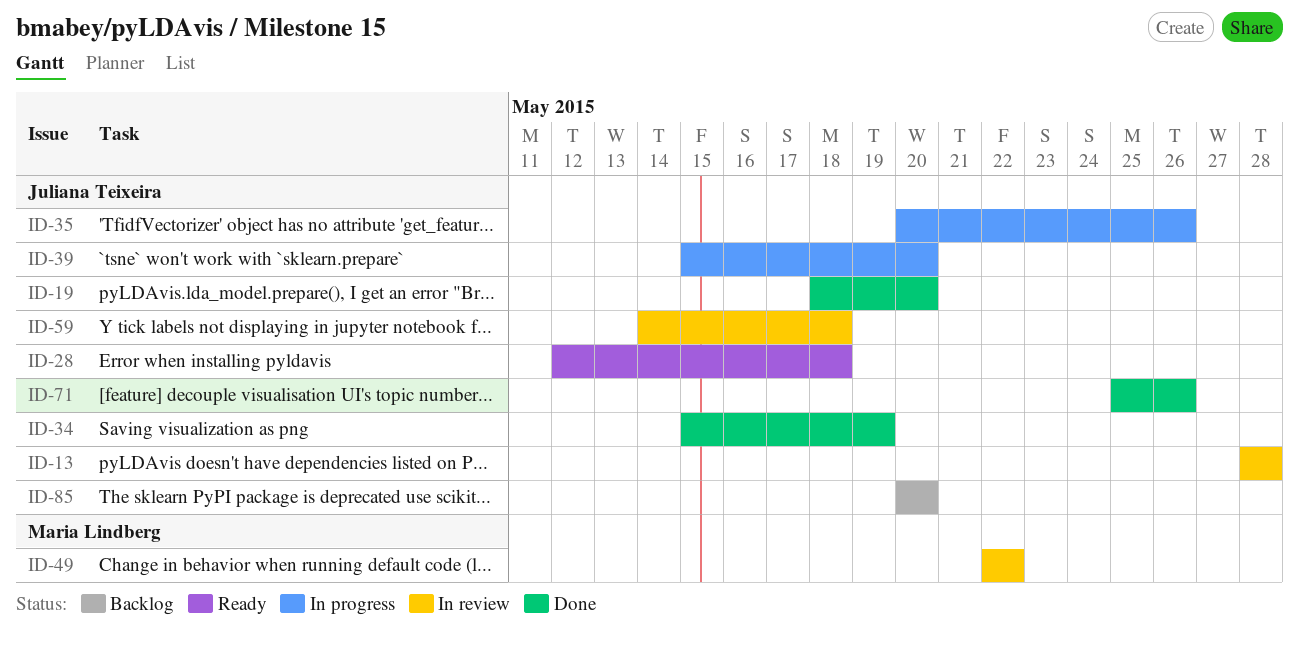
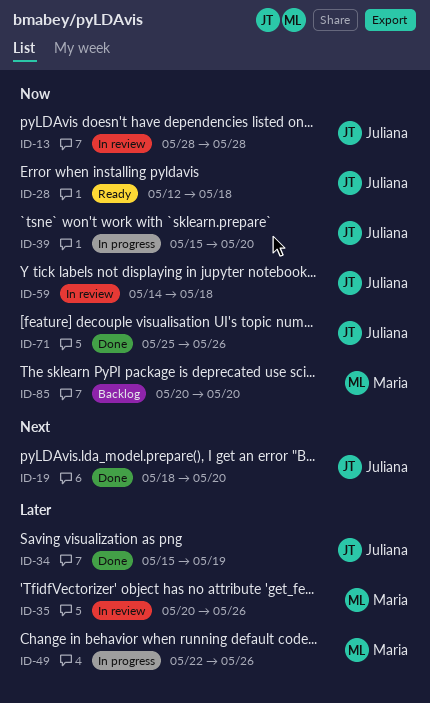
ID-35, status: In progress -> In review
ID-35, owner: Juliana Teixeira -> Maria Lindberg
ID-49, status: In review -> In progress
ID-49, due: May 22 -> May 26
ID-85, owner: Juliana Teixeira -> Maria Lindberg

